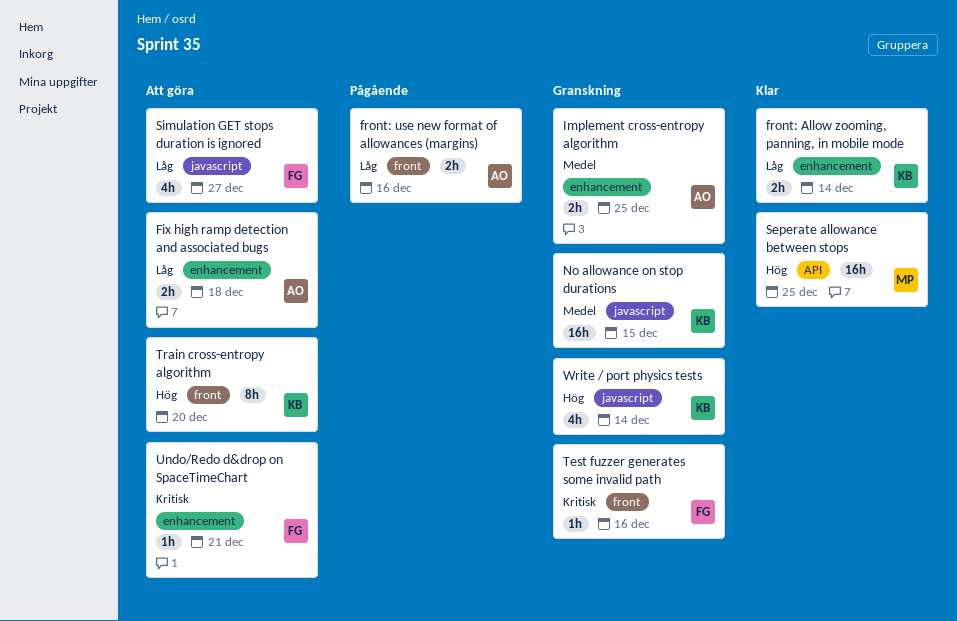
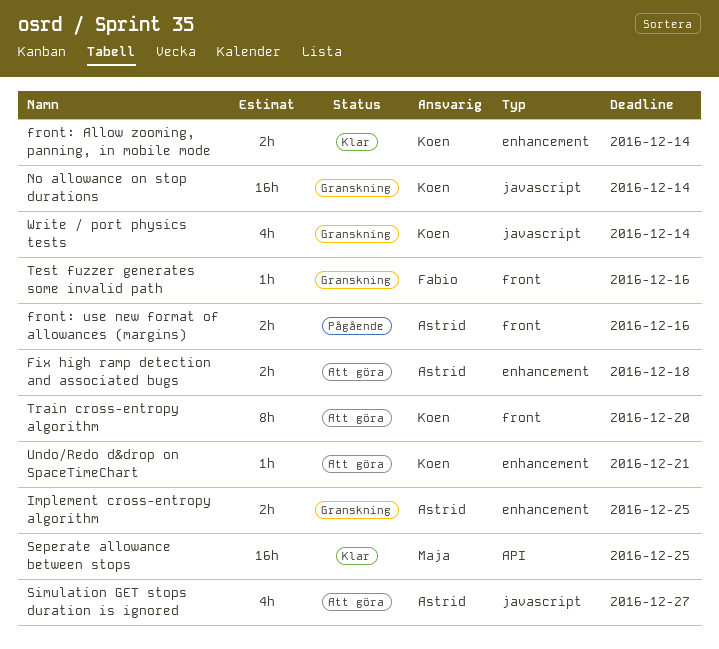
No allowance on stop durations, due: Dec 15 -> Dec 14
Simulation GET stops duration is ignored, owner: Fabio -> Astrid
Undo/Redo d&drop on SpaceTimeChart, owner: Fabio -> Koen

